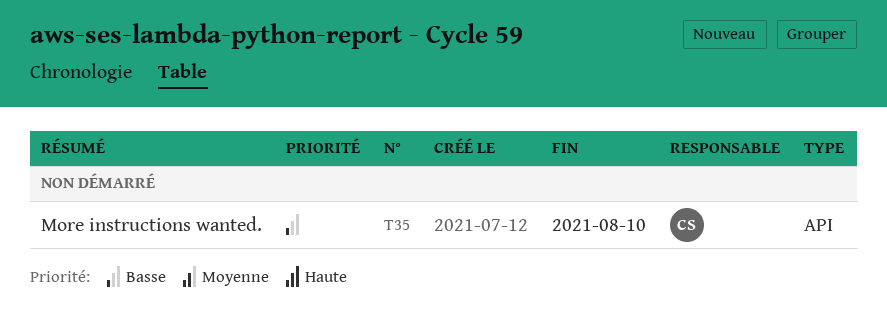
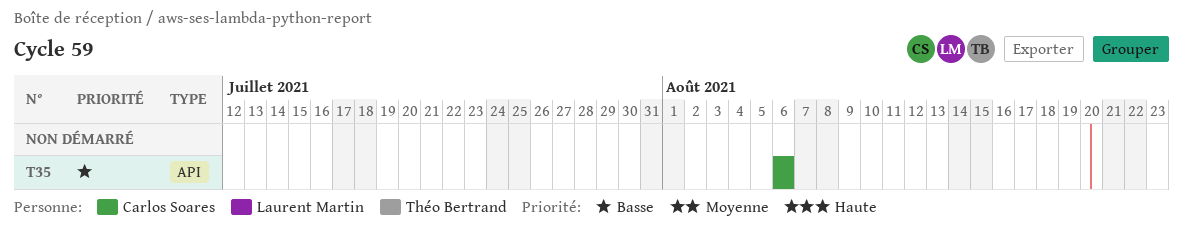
T35, due: Aug 10 -> Aug 6

